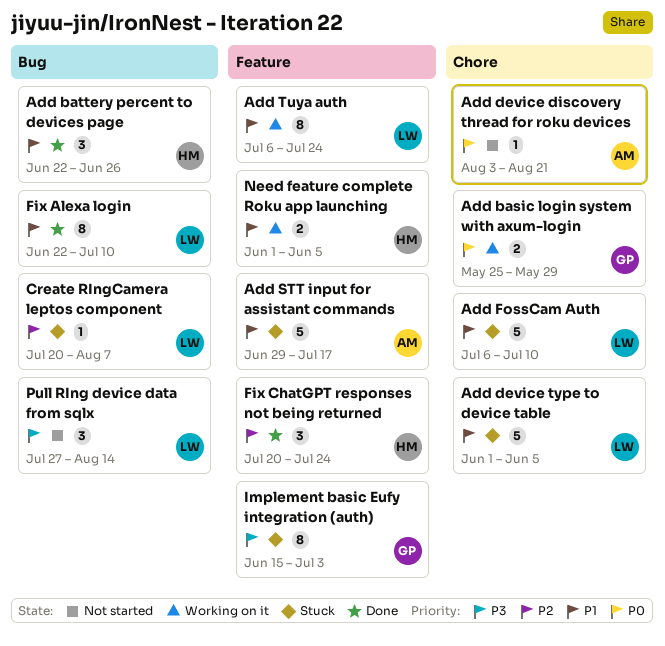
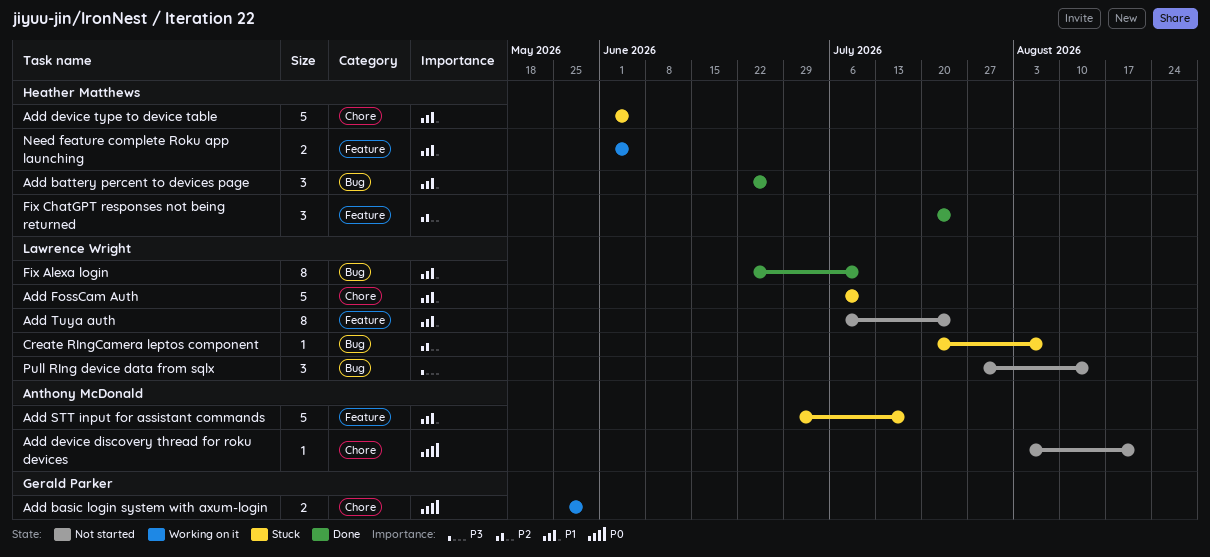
Add device type to device table, owner: Lawrence Wright -> Heather Matthews
Add Tuya auth, status: Working on it -> Not started
Implement basic Eufy integration (auth): present -> none

